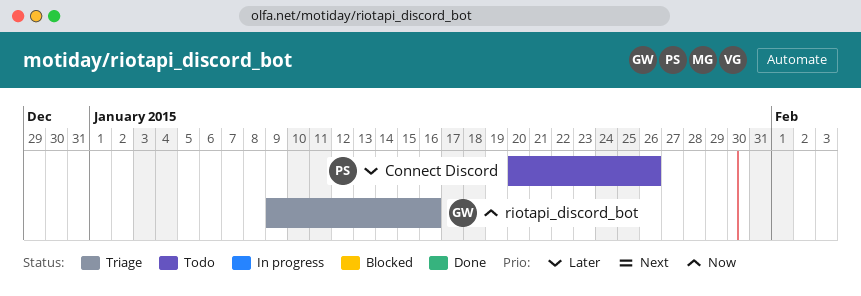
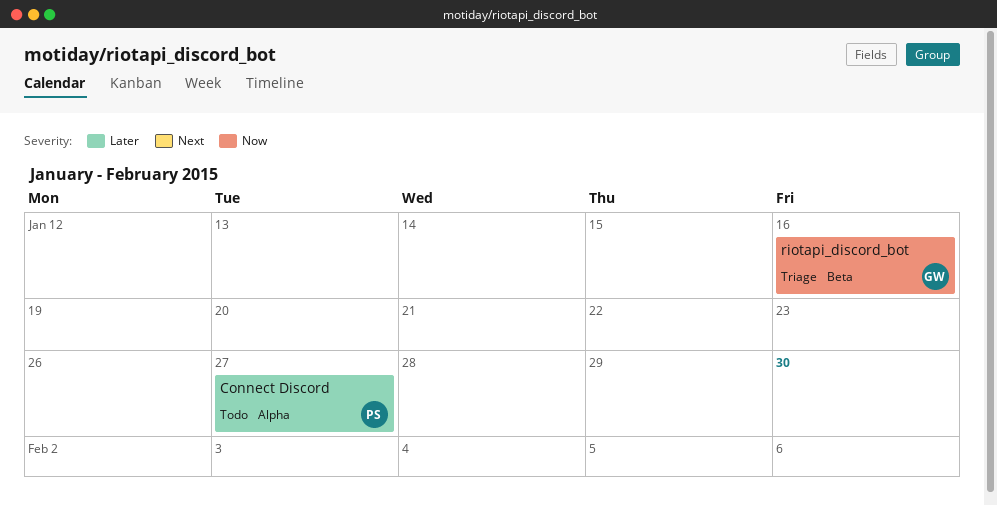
Connect Discord, due: Jan 26 -> Jan 27

